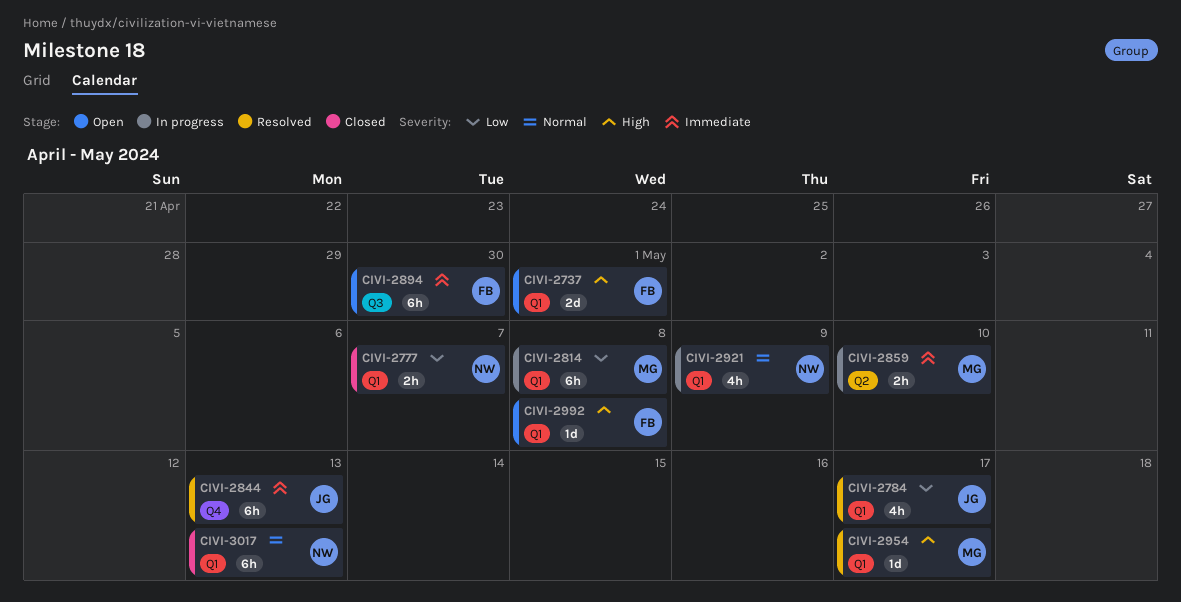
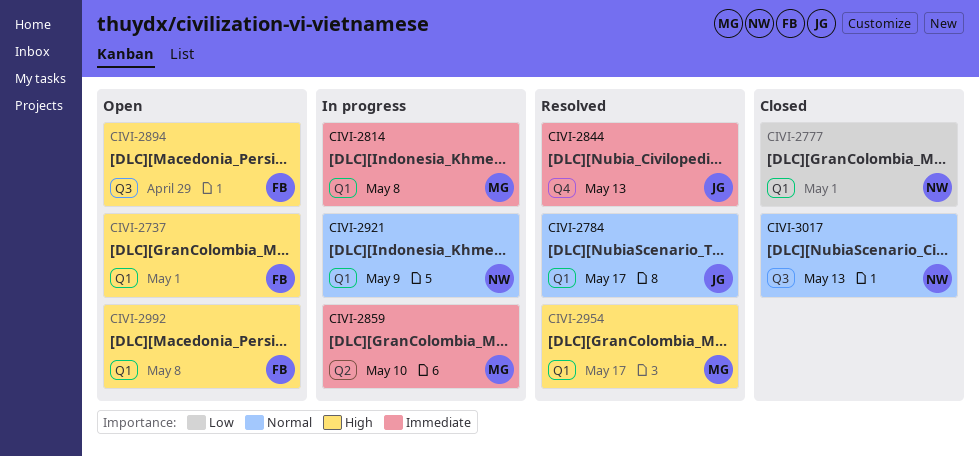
CIVI-2777, due: May 7 -> May 1
CIVI-2784, priority: Low -> Normal
CIVI-2814, priority: Low -> Immediate
CIVI-2894, priority: Immediate -> High
CIVI-2894, due: Apr 30 -> Apr 29
CIVI-3017, label: Q1 -> Q3

